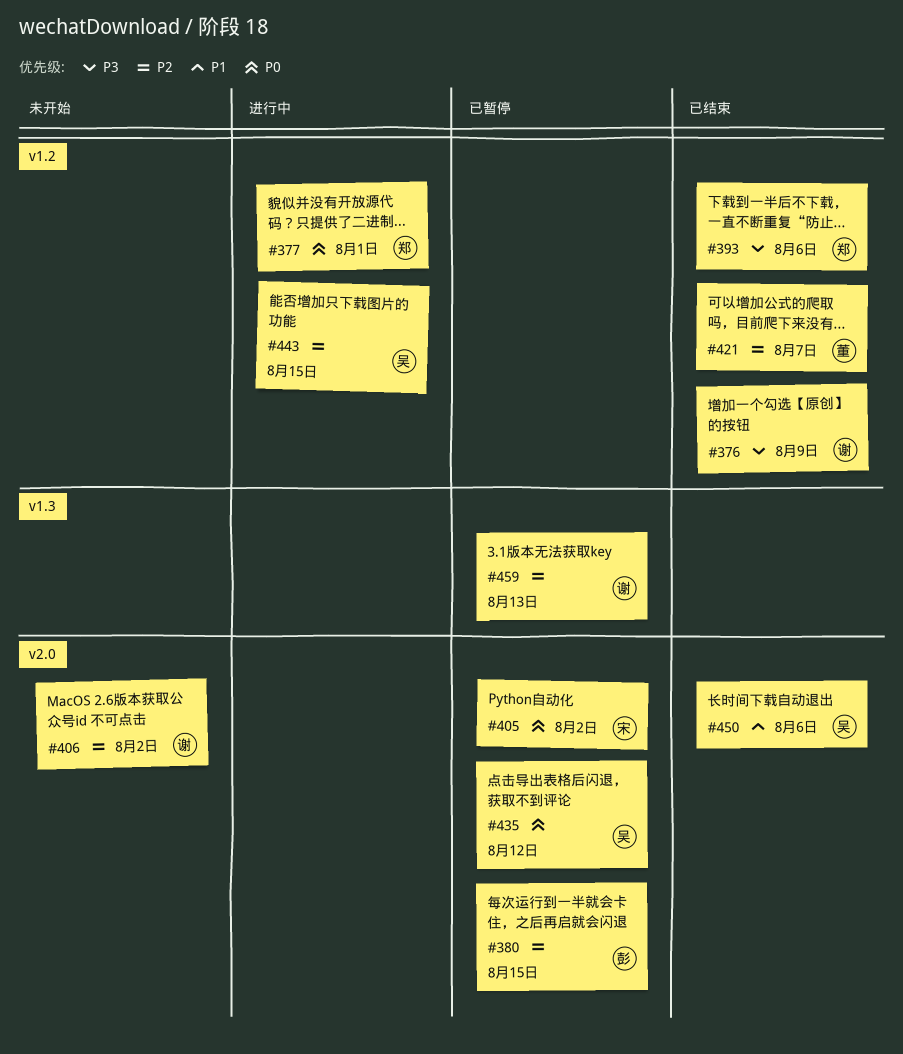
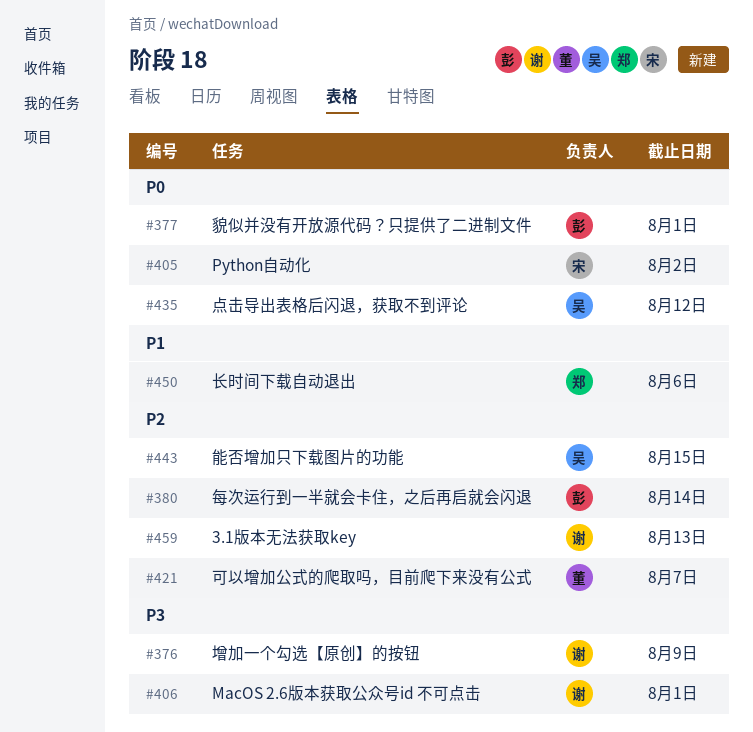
#377, owner: 郑 -> 彭
#380, due: Aug 15 -> Aug 14
#393: present -> none
#406, priority: P2 -> P3
#406, due: Aug 2 -> Aug 1
#450, owner: 吴 -> 郑

